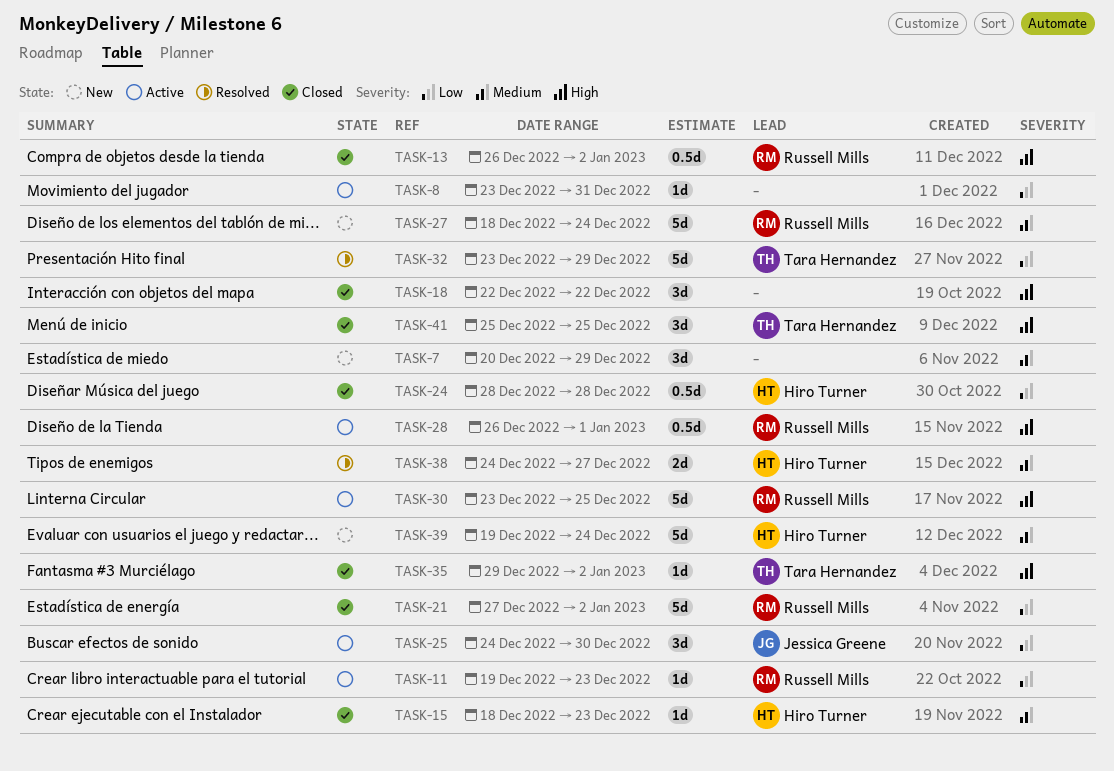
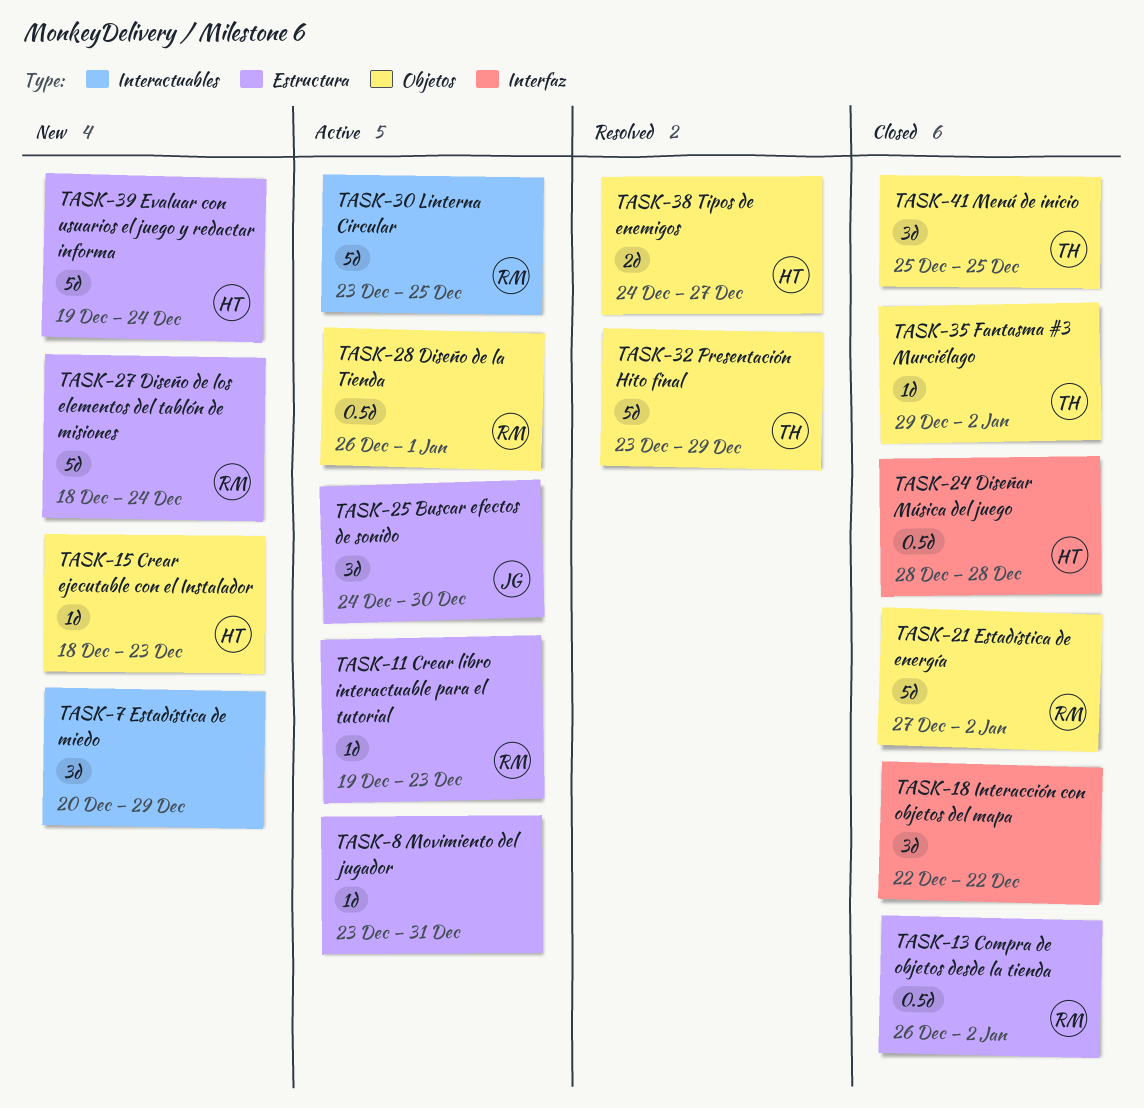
TASK-15, status: Closed -> New

